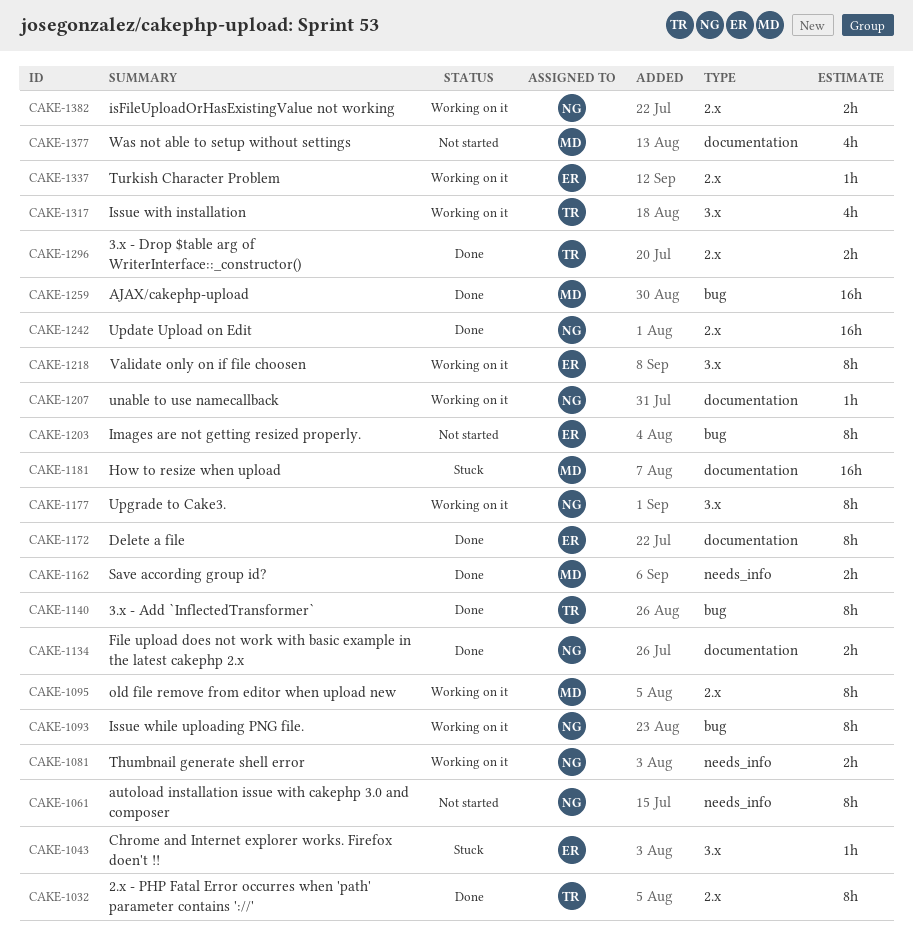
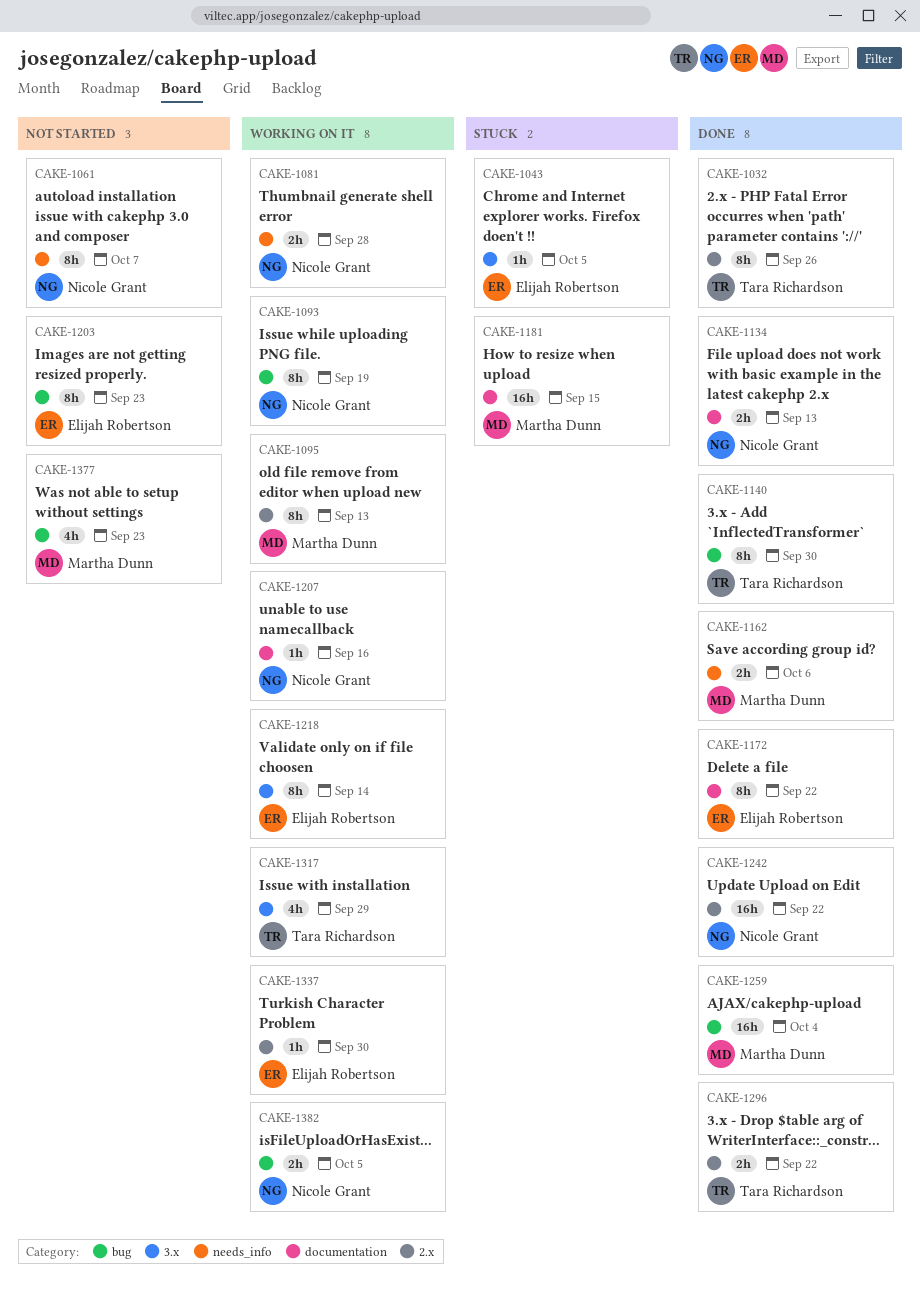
CAKE-1177: present -> none
CAKE-1377, label: documentation -> bug
CAKE-1382, label: 2.x -> bug

